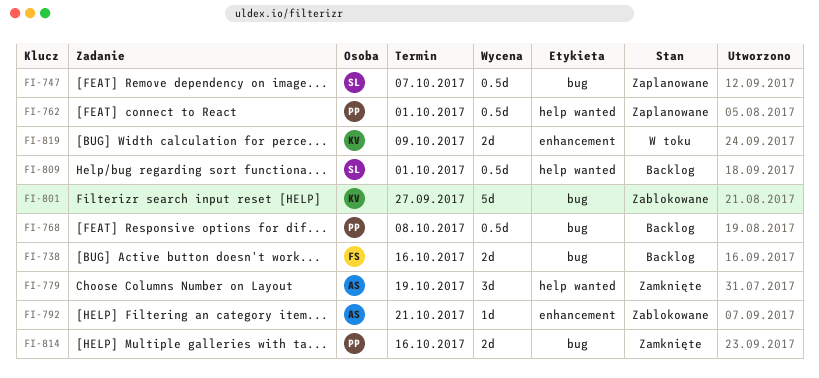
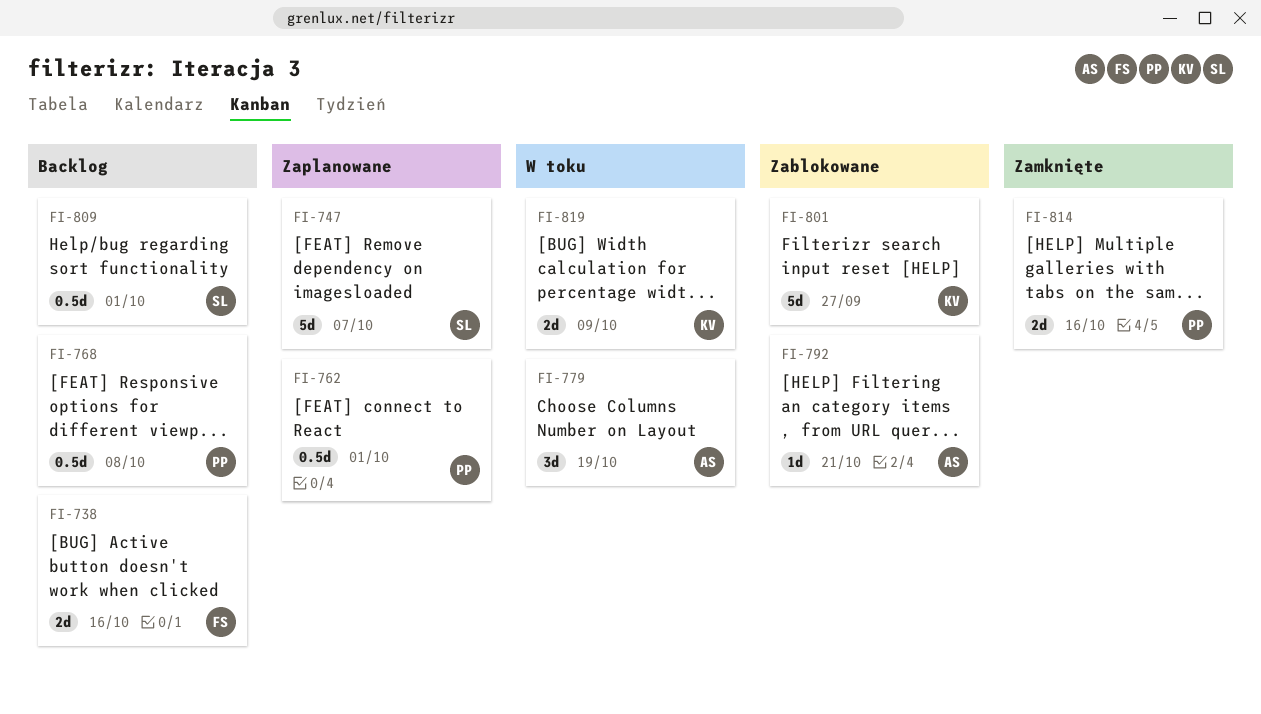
FI-747, estimate: 0.5d -> 5d
FI-779, status: Zamknięte -> W toku

